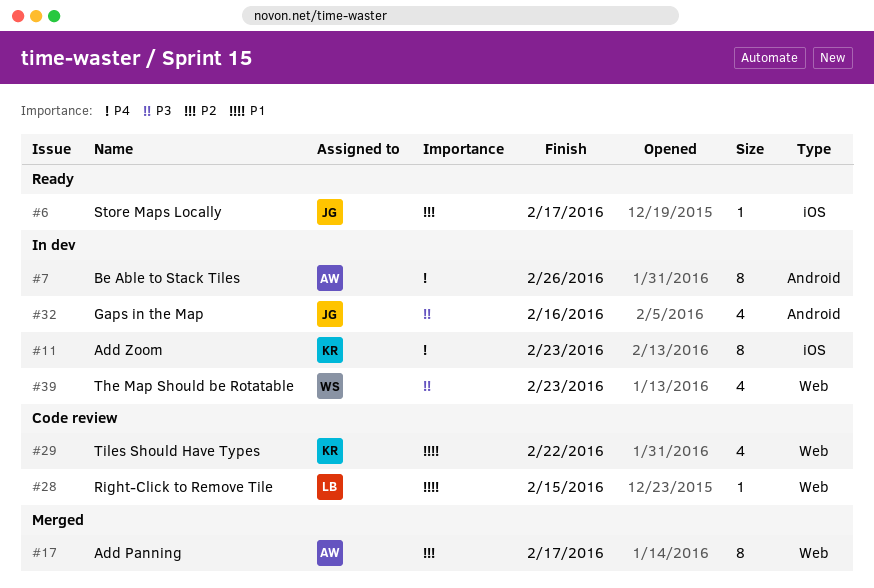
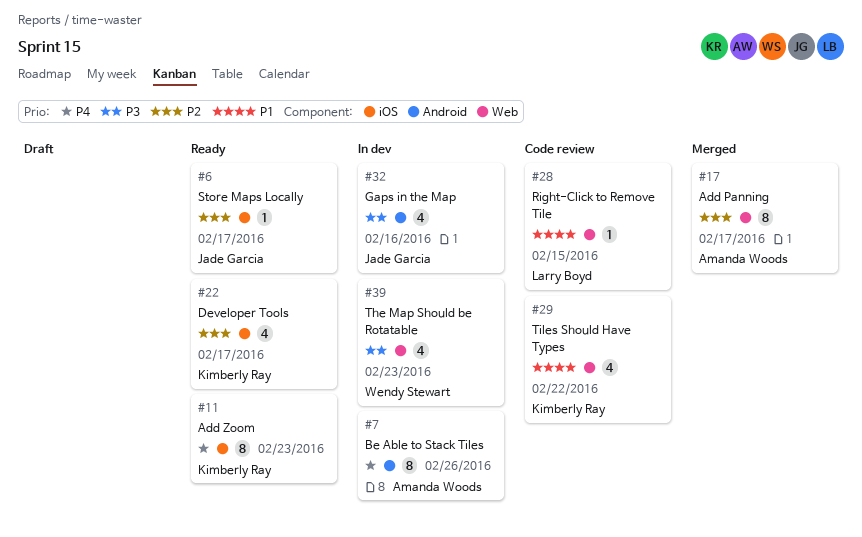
#11, status: In dev -> Ready
#22: none -> present

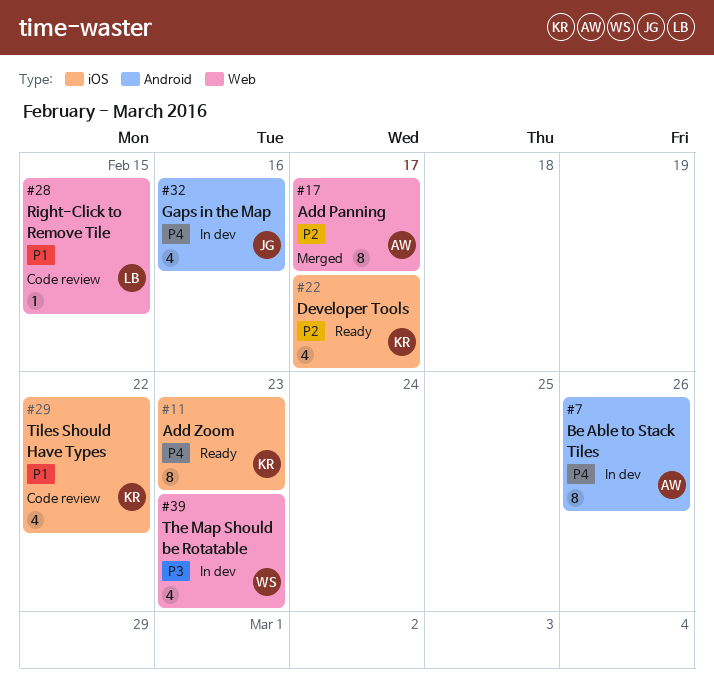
#6: present -> none
#29, label: Web -> iOS
#32, priority: P3 -> P4

